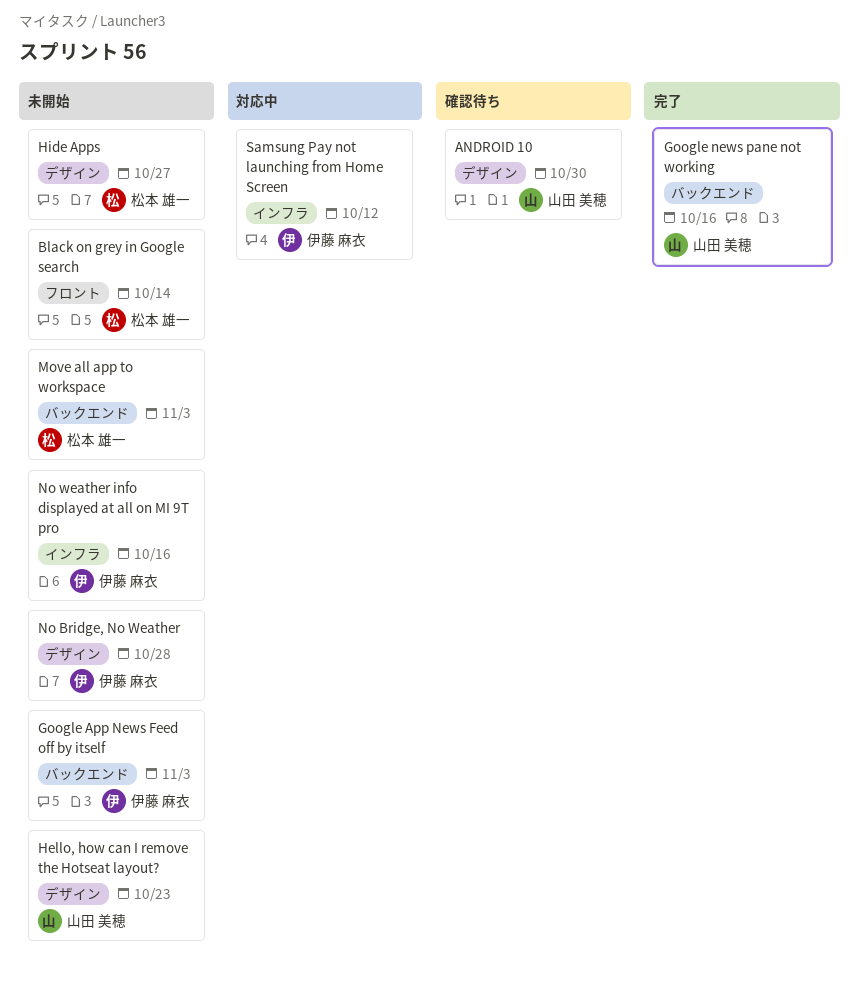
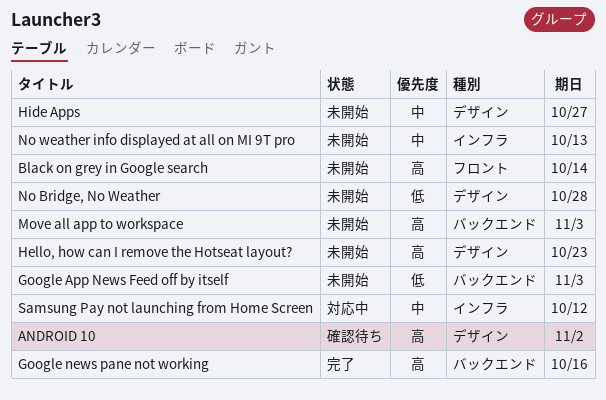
ANDROID 10, due: Oct 30 -> Nov 2
No weather info displayed at all on MI 9T pro, due: Oct 16 -> Oct 13

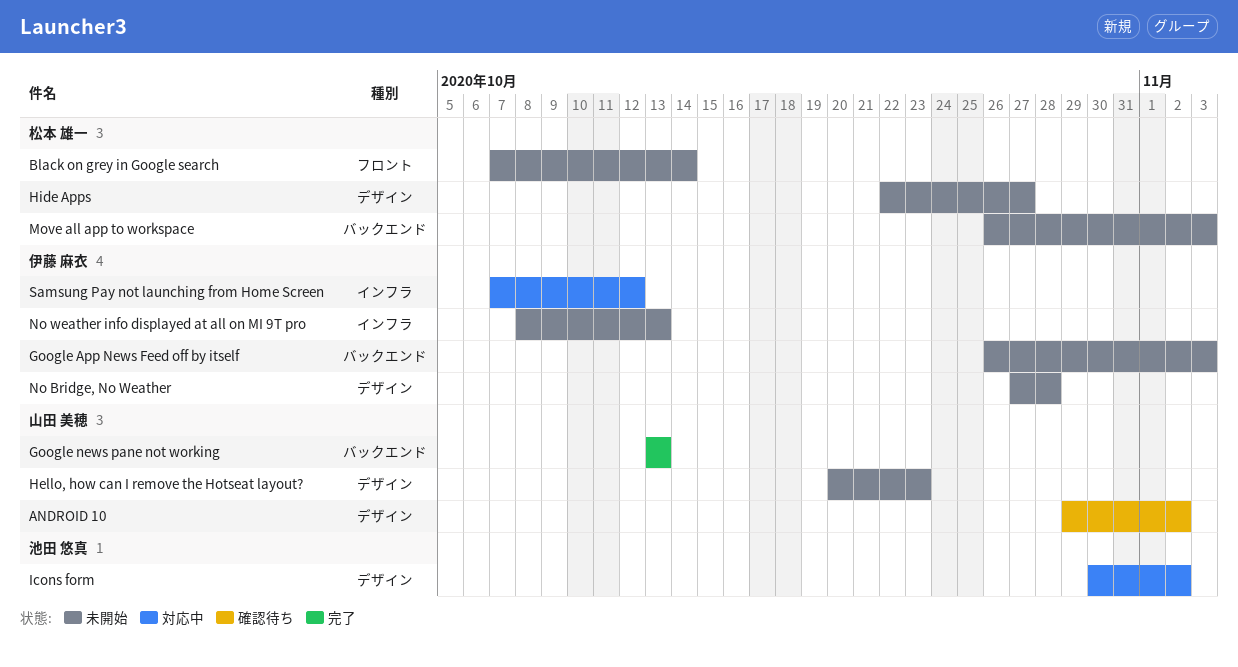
Google news pane not working, due: Oct 16 -> Oct 13
Icons form: none -> present

